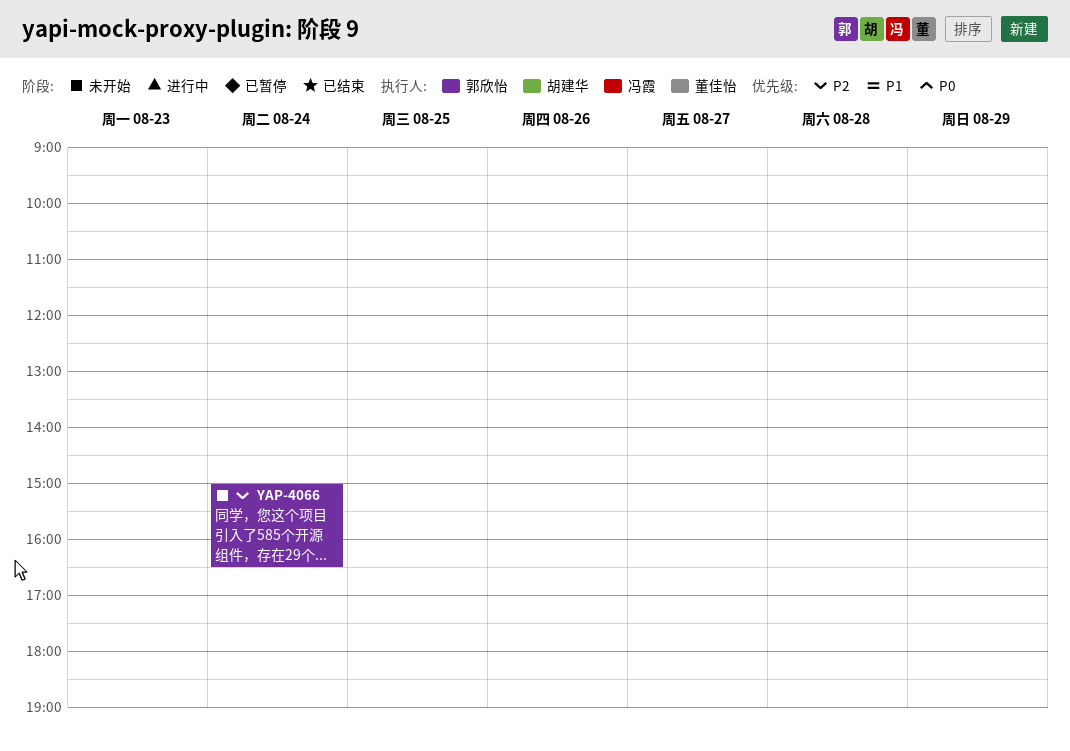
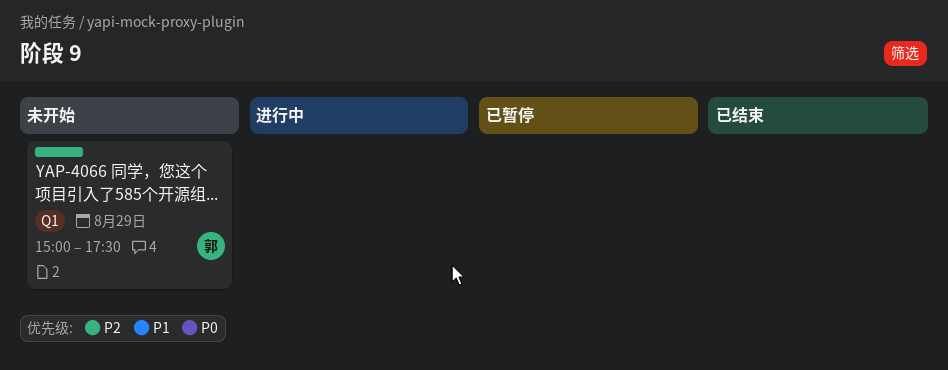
YAP-4066, day: Aug 24 -> Aug 29
YAP-4066, ends: 16:30 -> 17:30

